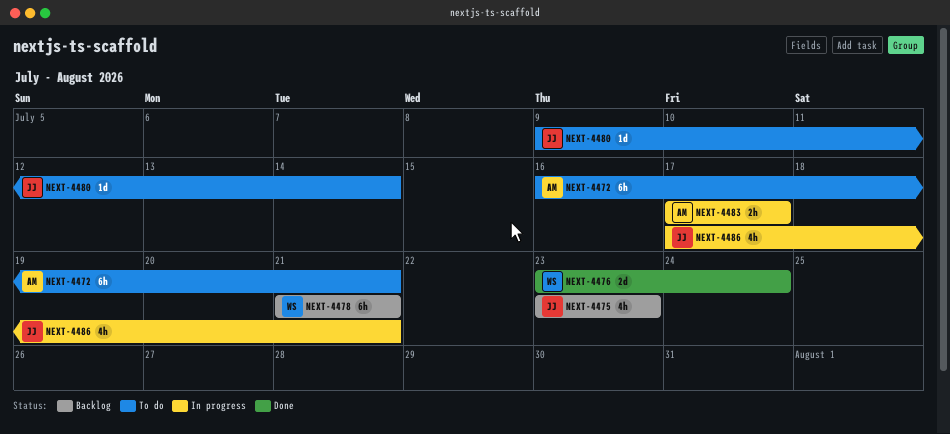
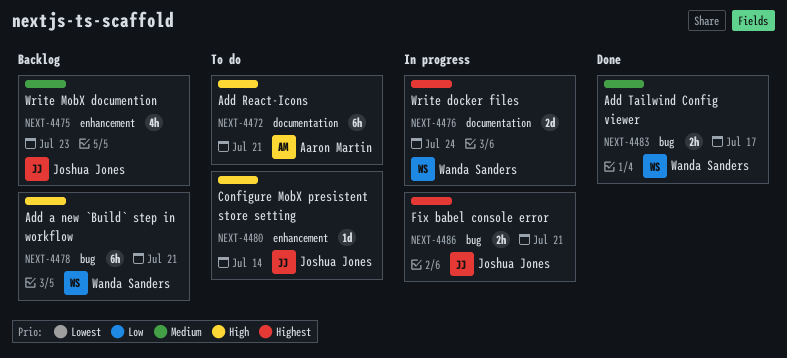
NEXT-4476, status: Done -> In progress
NEXT-4483, status: In progress -> Done
NEXT-4483, owner: Aaron Martin -> Wanda Sanders
NEXT-4486, estimate: 4h -> 2h

